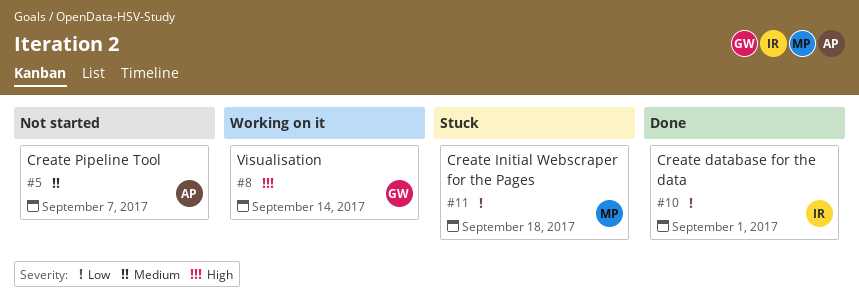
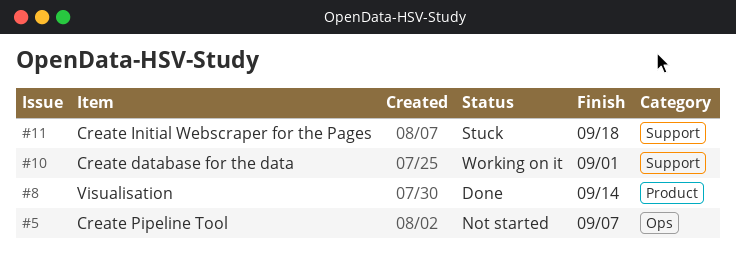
#8, status: Working on it -> Done
#10, status: Done -> Working on it

